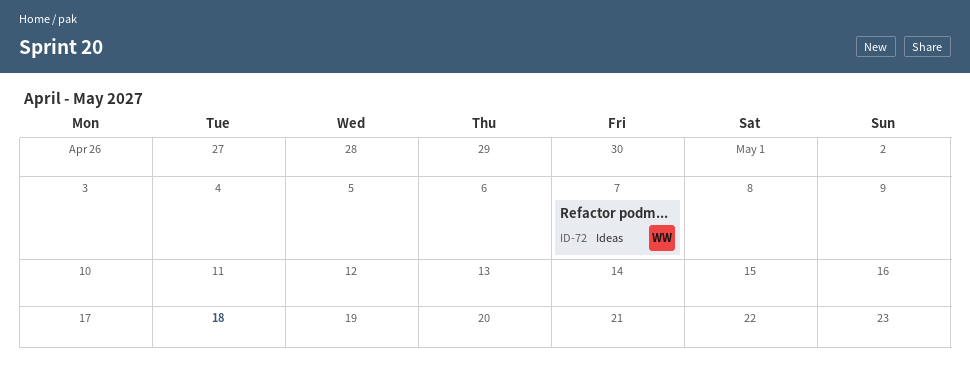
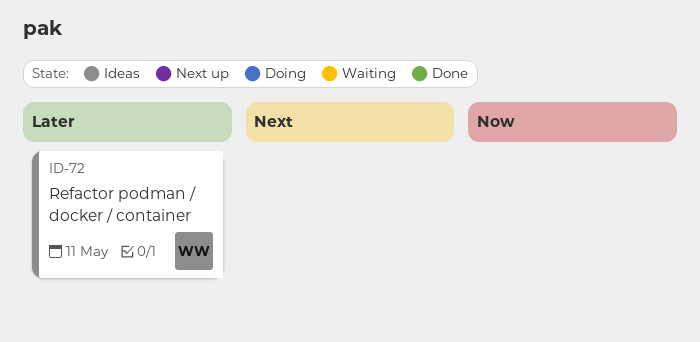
ID-72, due: May 7 -> May 11

